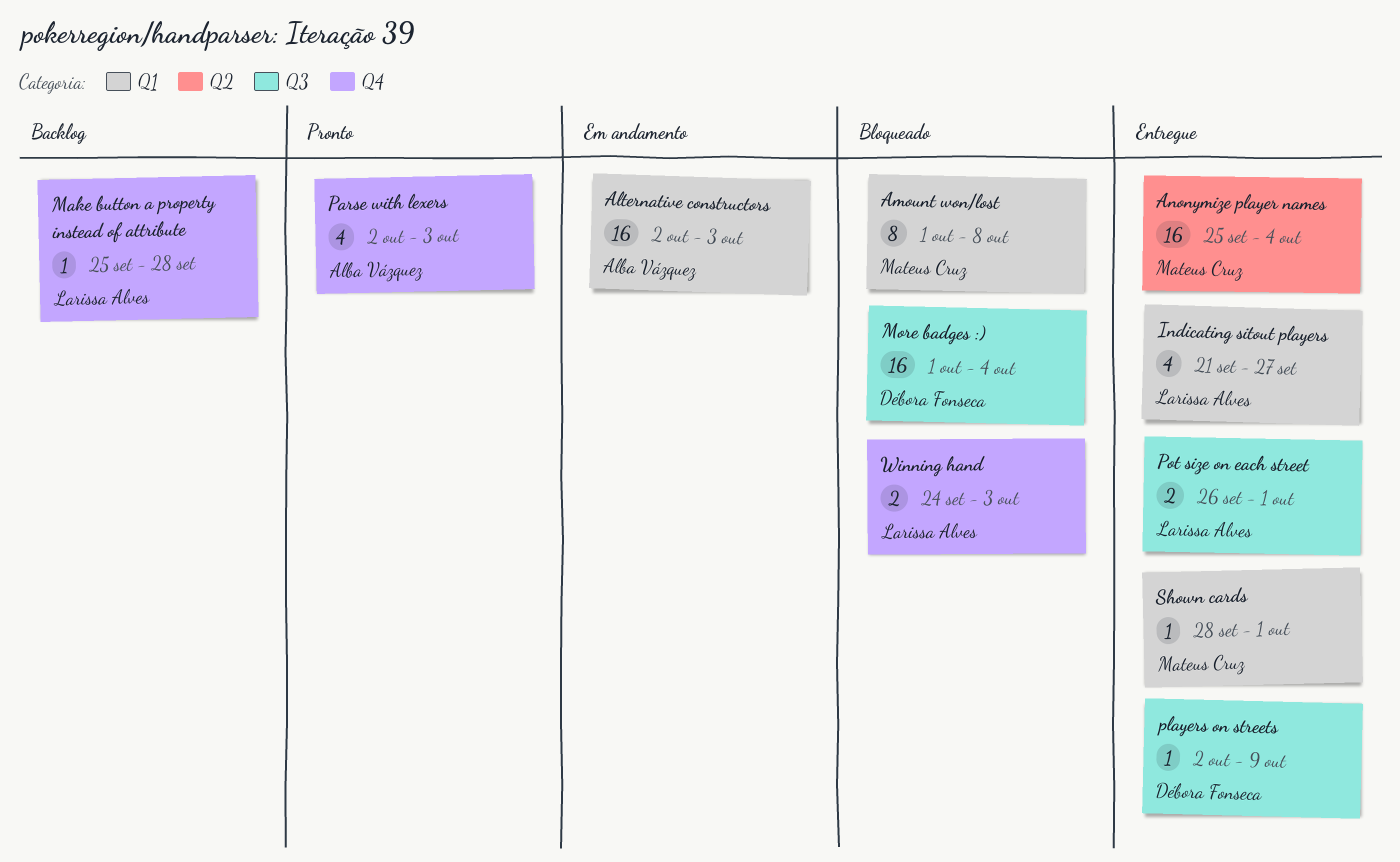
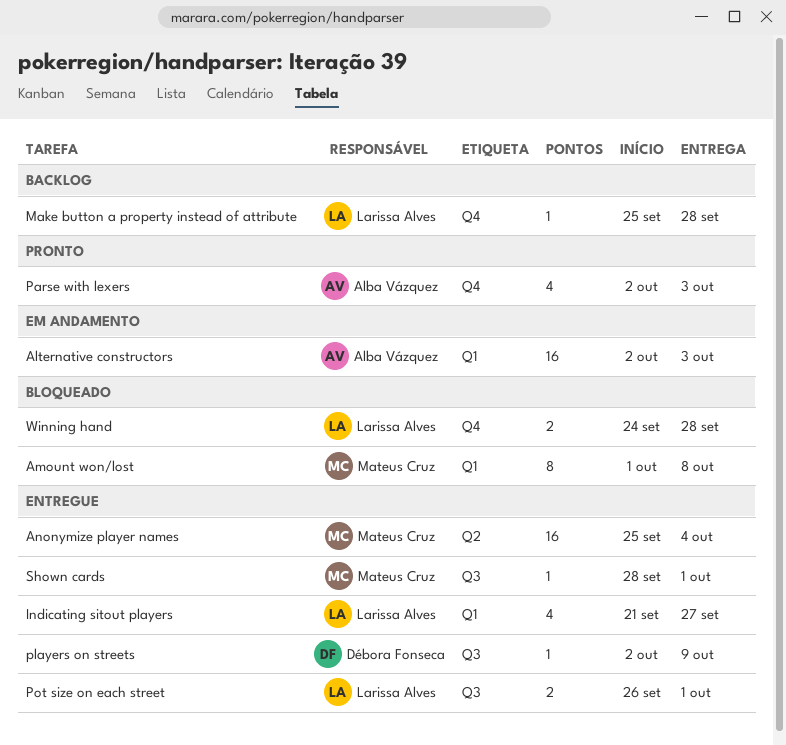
More badges :): present -> none
Shown cards, label: Q1 -> Q3
Winning hand, due: Oct 3 -> Sep 28

